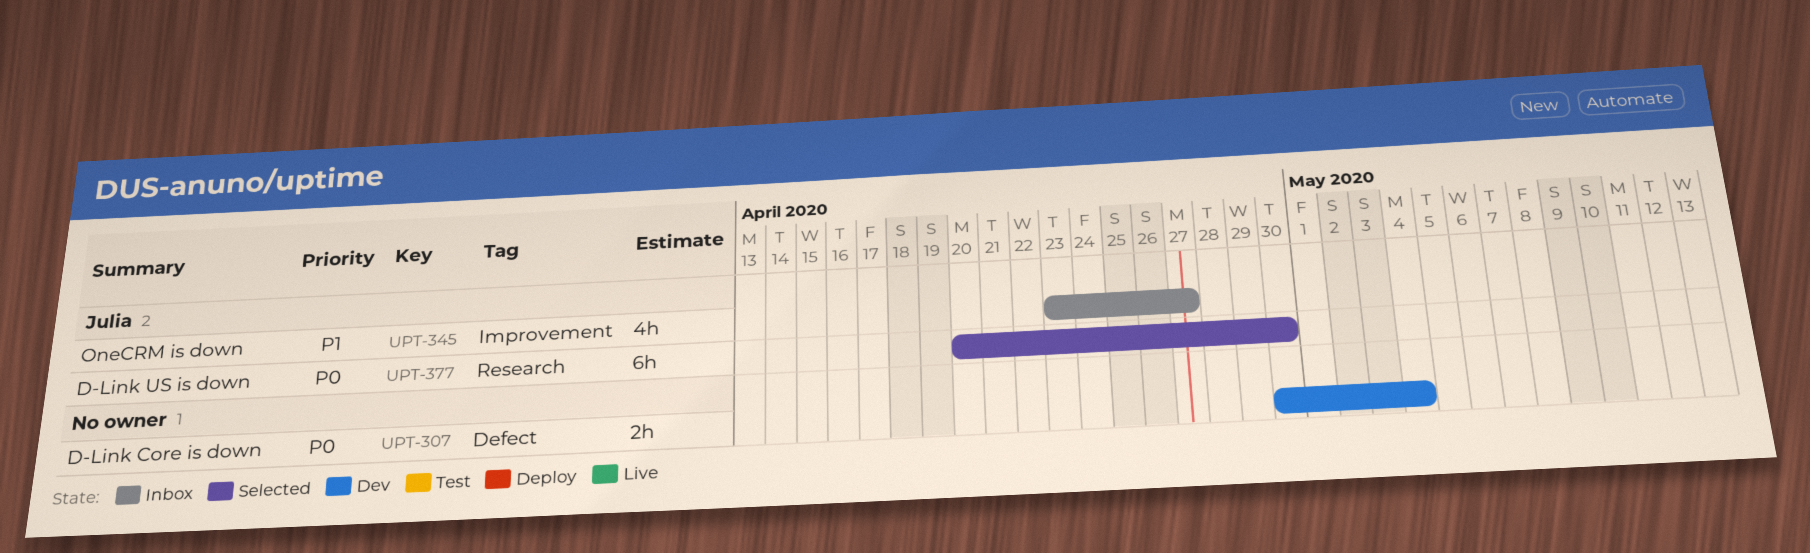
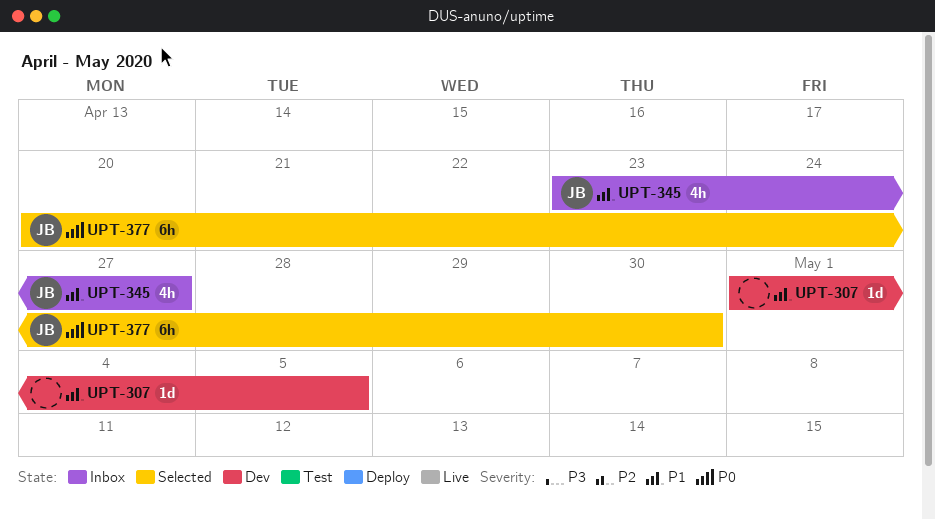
UPT-307, priority: P0 -> P1
UPT-307, estimate: 2h -> 1d
UPT-307, start: Apr 30 -> May 1
UPT-307, due: May 4 -> May 5

